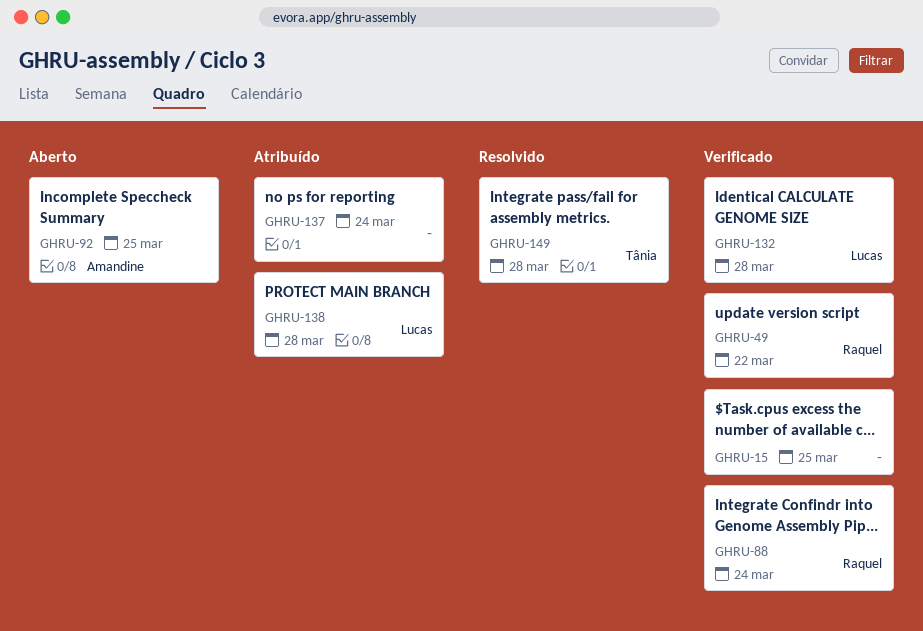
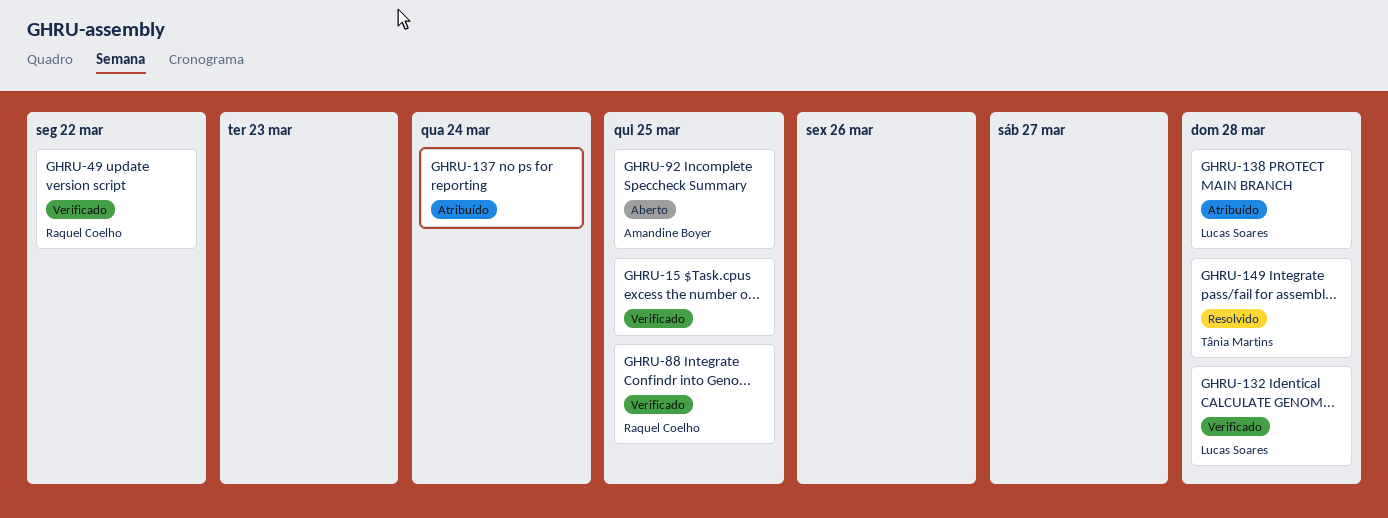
GHRU-88, due: Mar 24 -> Mar 25

